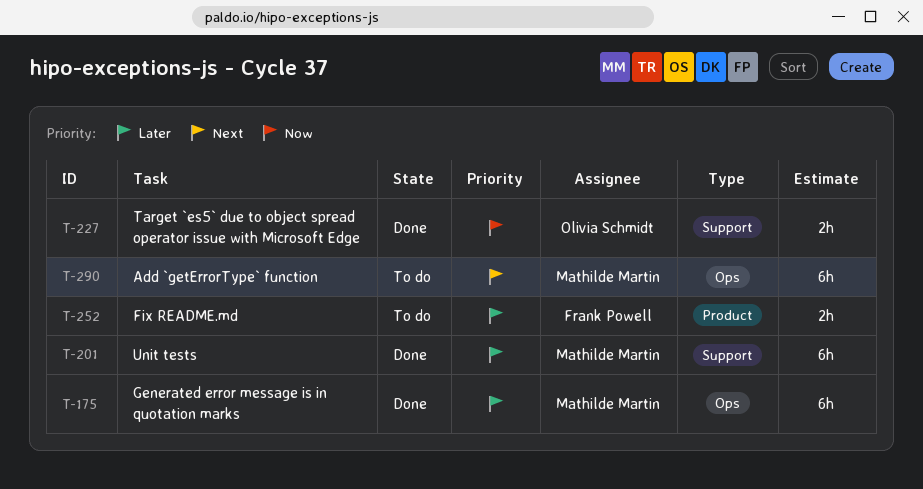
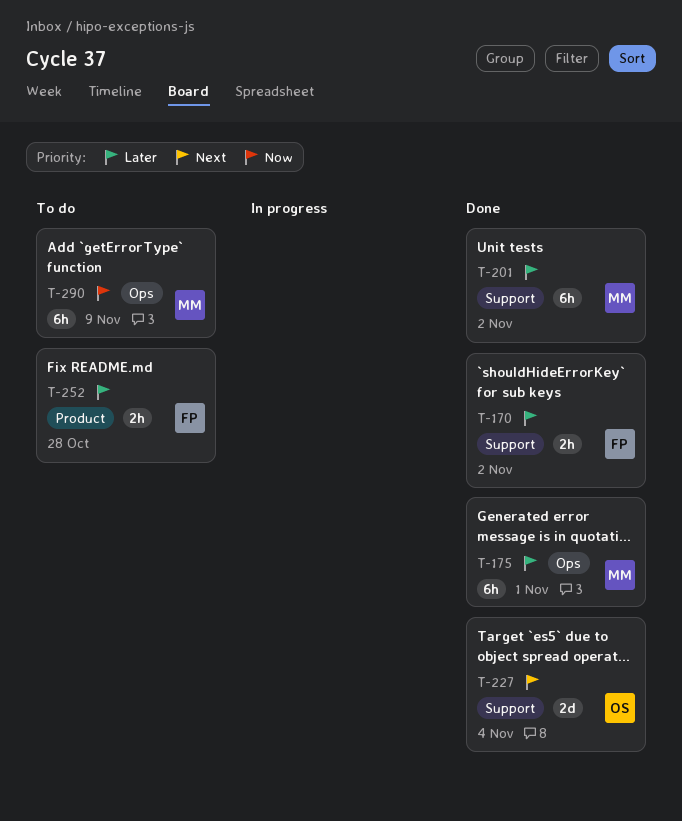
T-170: none -> present
T-227, priority: Now -> Next
T-227, estimate: 2h -> 2d
T-290, priority: Next -> Now

